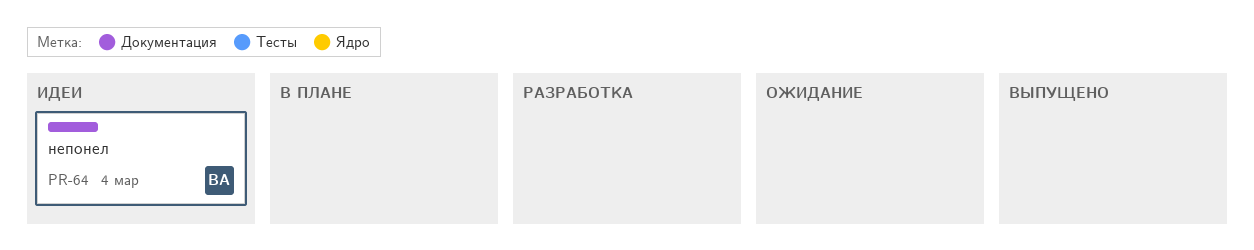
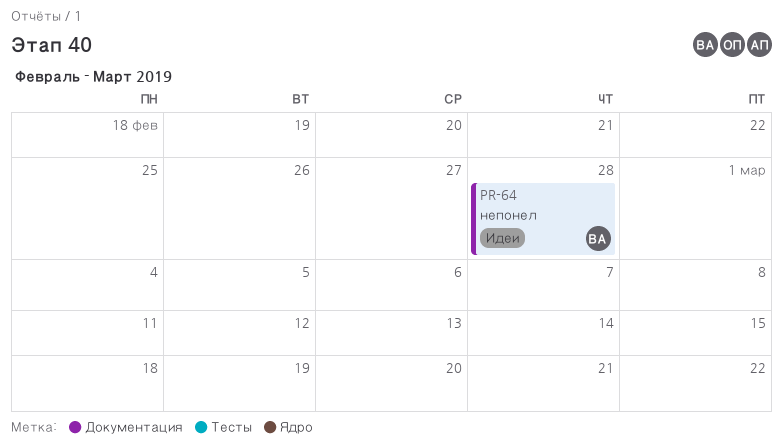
PR-64, due: Mar 4 -> Feb 28

